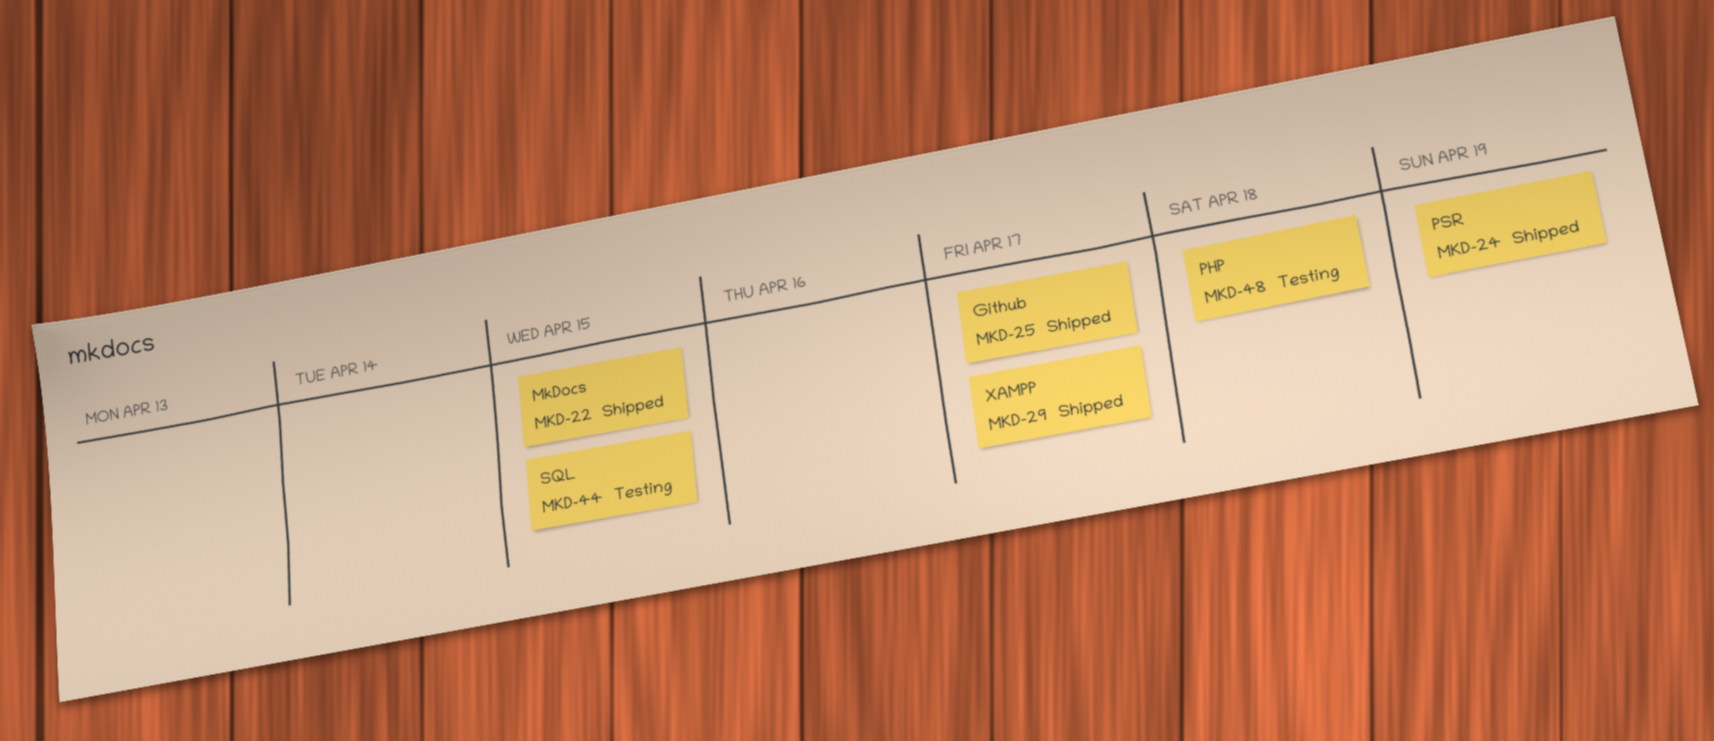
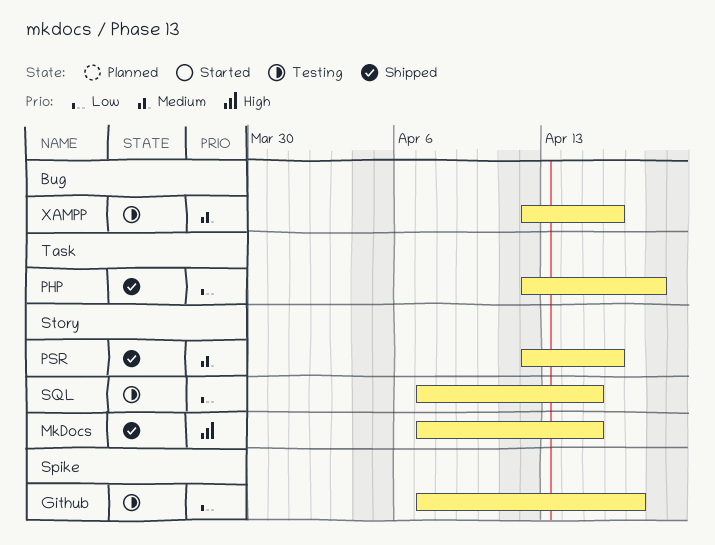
Github, status: Shipped -> Testing
PHP, status: Testing -> Shipped
PSR, due: Apr 19 -> Apr 16
XAMPP, status: Shipped -> Testing
XAMPP, due: Apr 17 -> Apr 16

